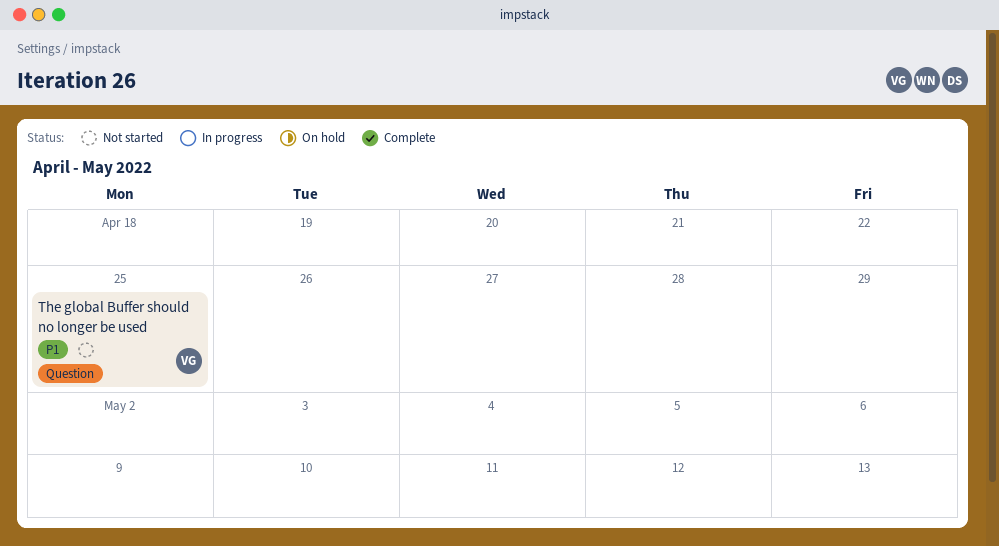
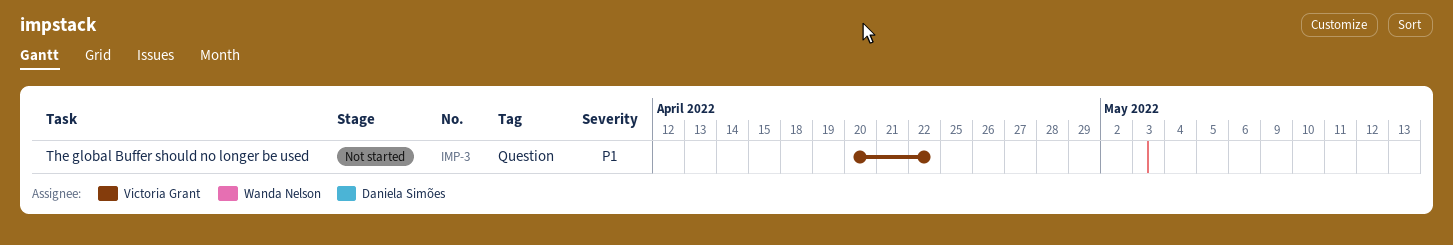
The global Buffer should no longer be used, due: Apr 25 -> Apr 22

